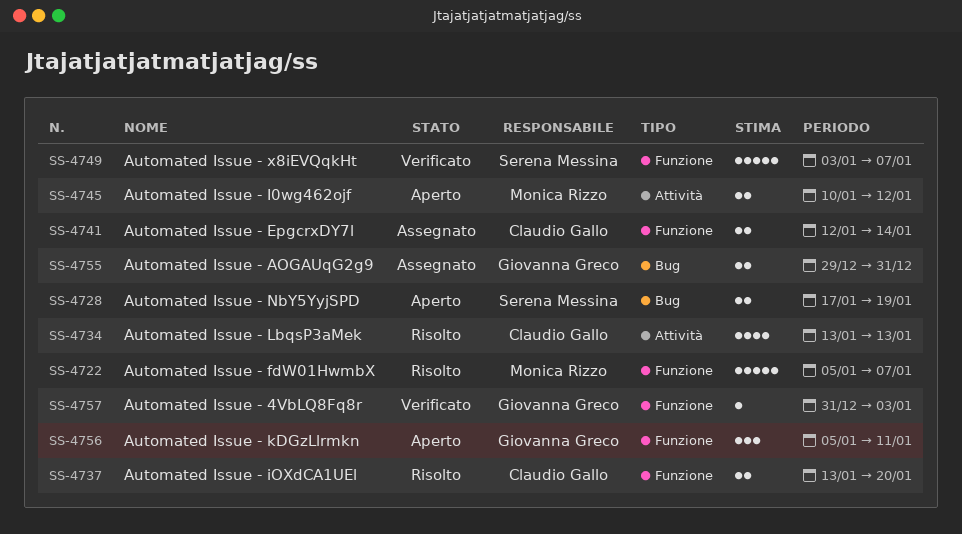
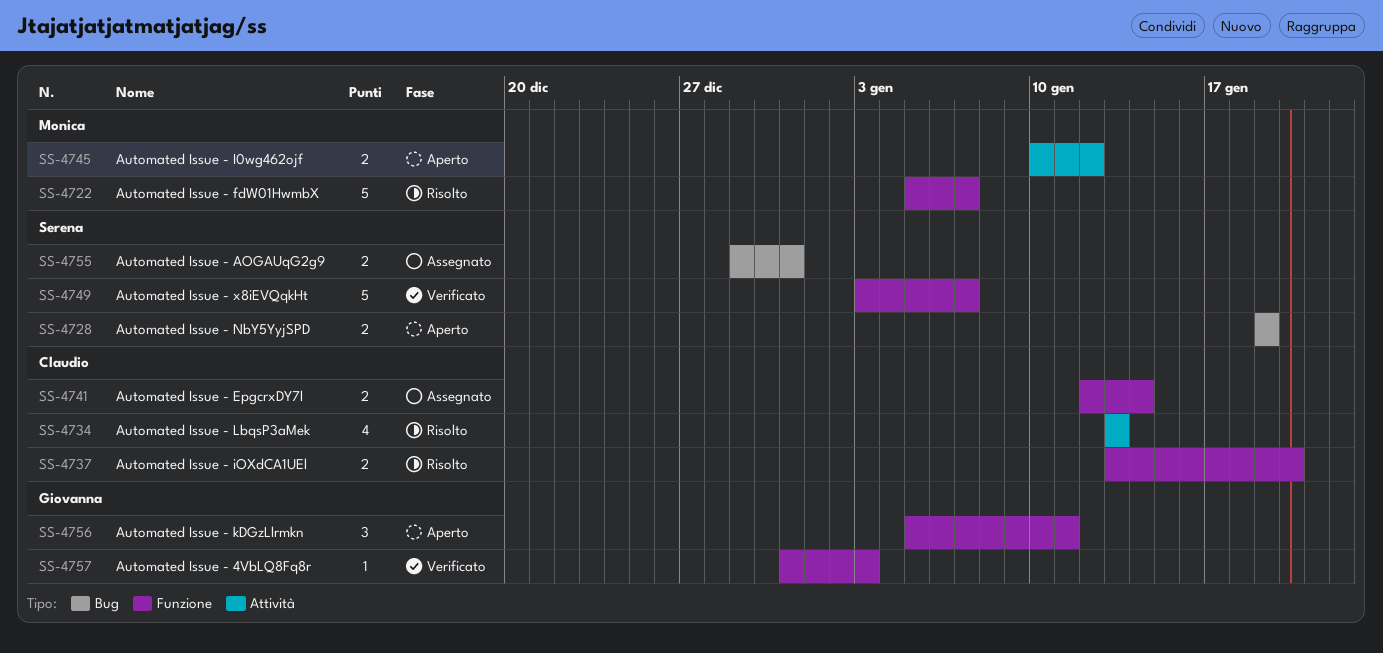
SS-4728, start: Jan 17 -> Jan 19
SS-4755, owner: Giovanna Greco -> Serena Messina

